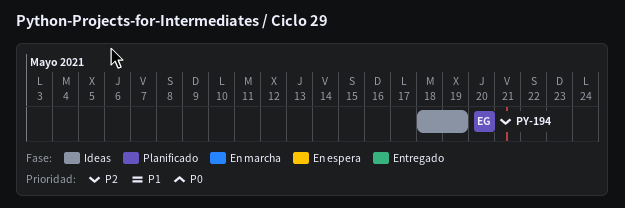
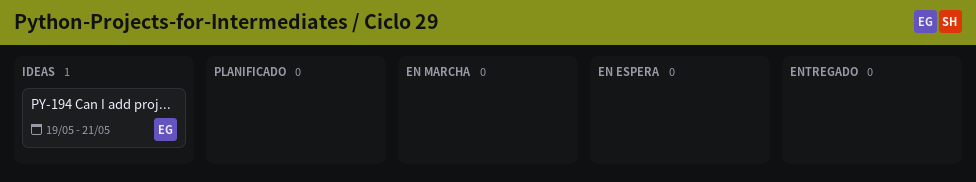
PY-194, start: May 18 -> May 19
PY-194, due: May 19 -> May 21

